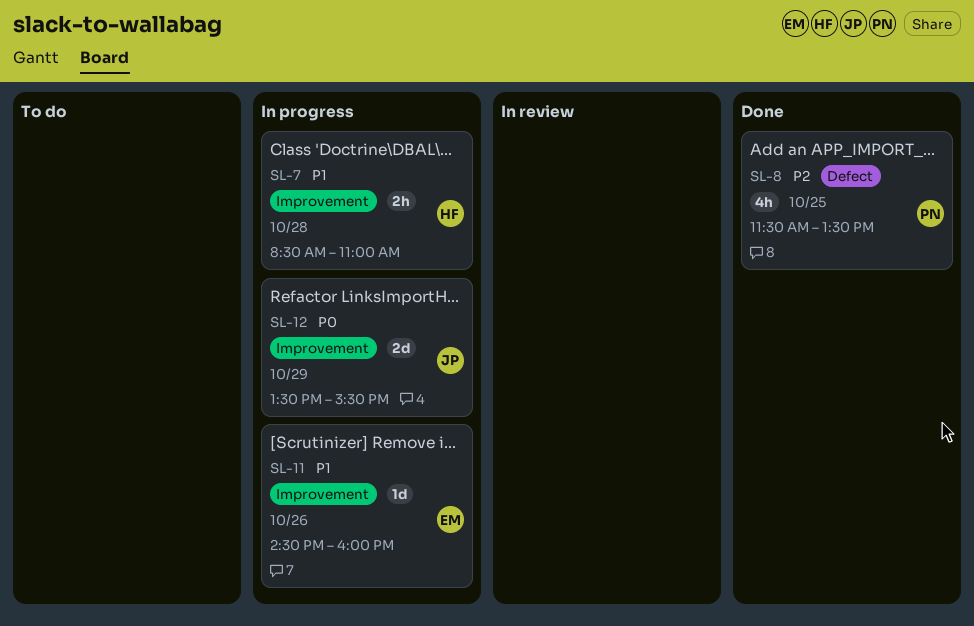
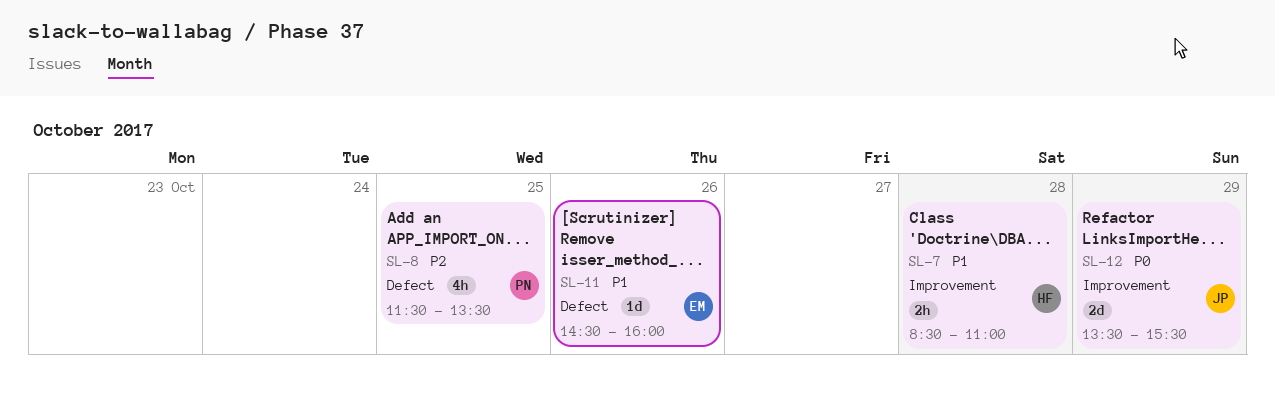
SL-11, label: Improvement -> Defect

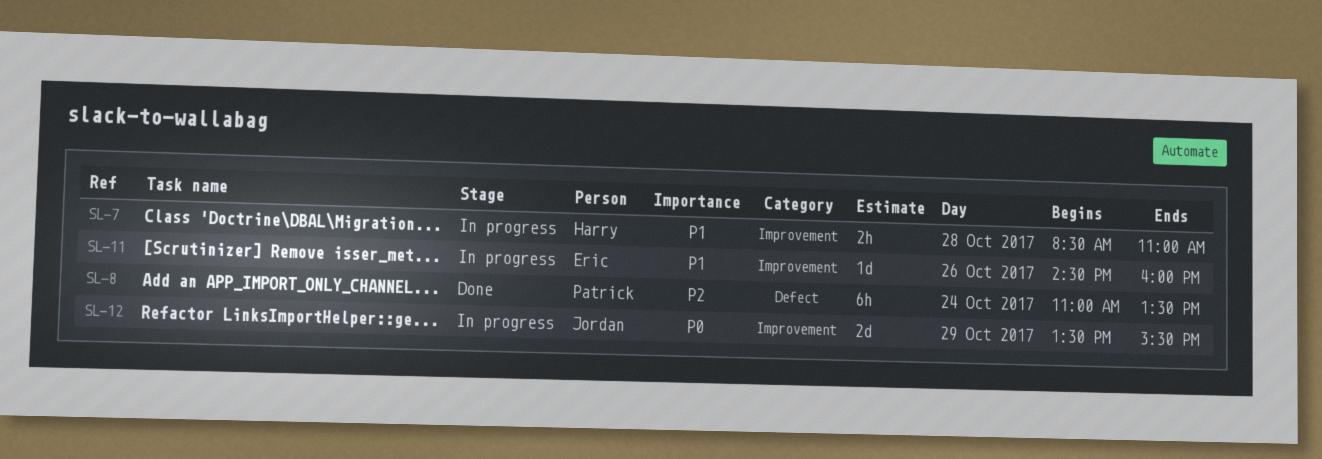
SL-8, estimate: 4h -> 6h
SL-8, day: Oct 25 -> Oct 24
SL-8, begins: 11:30 -> 11:00
SL-11, label: Defect -> Improvement

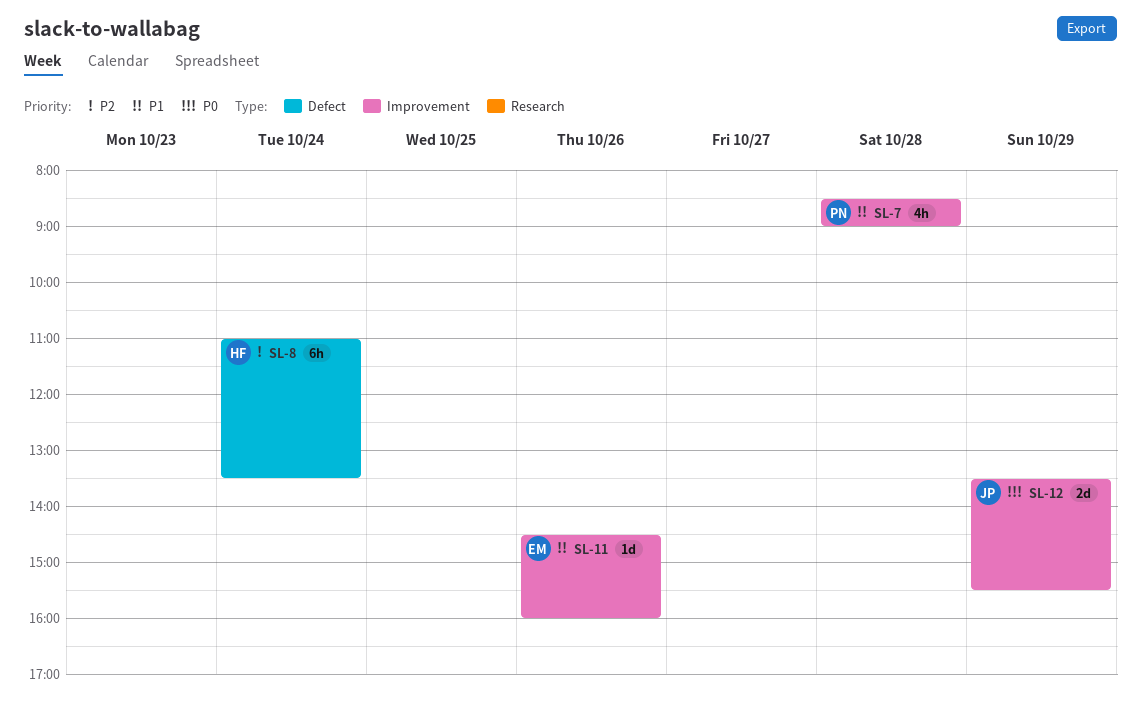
SL-7, owner: Harry -> Patrick
SL-7, estimate: 2h -> 4h
SL-7, ends: 11:00 -> 09:00
SL-8, owner: Patrick -> Harry

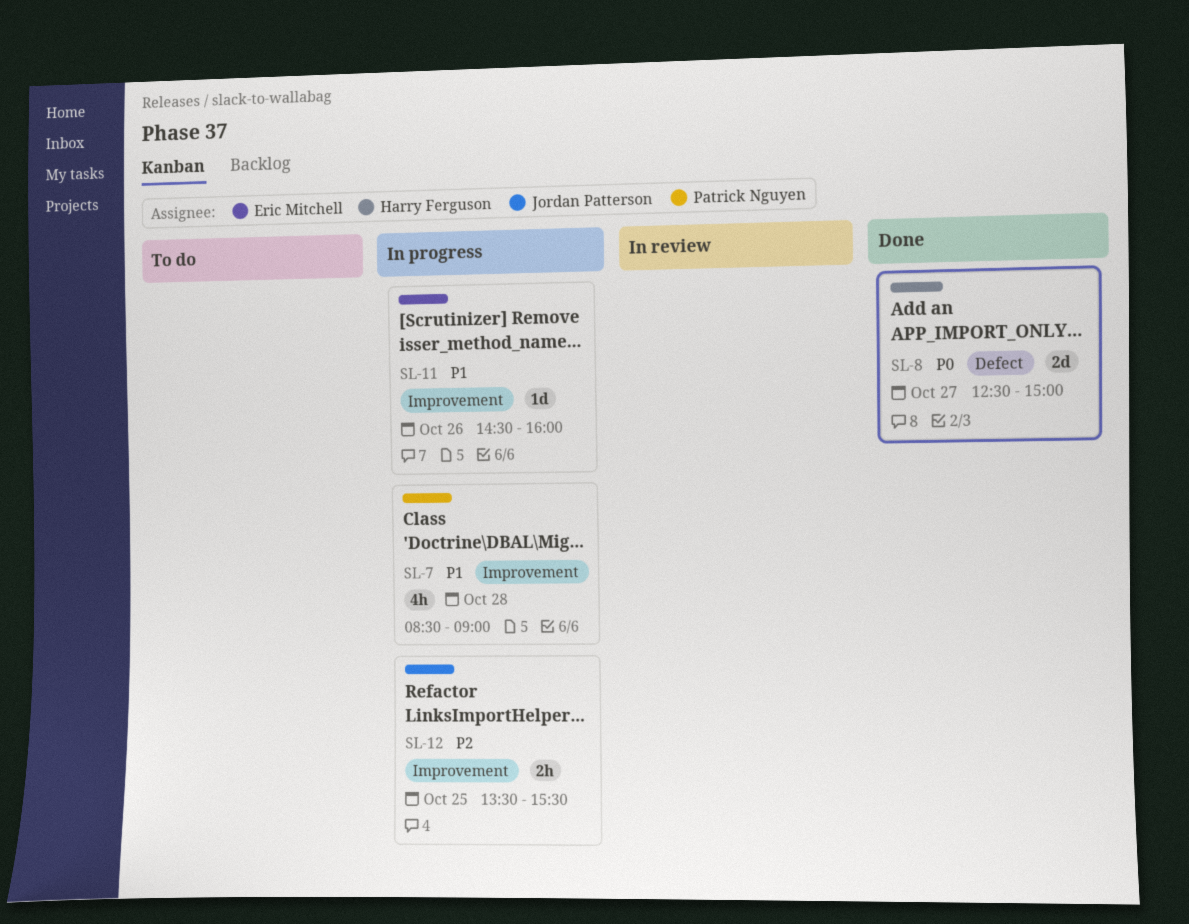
SL-8, priority: P2 -> P0
SL-8, estimate: 6h -> 2d
SL-8, day: Oct 24 -> Oct 27
SL-8, begins: 11:00 -> 12:30
SL-8, ends: 13:30 -> 15:00
SL-12, priority: P0 -> P2
SL-12, estimate: 2d -> 2h
SL-12, day: Oct 29 -> Oct 25

